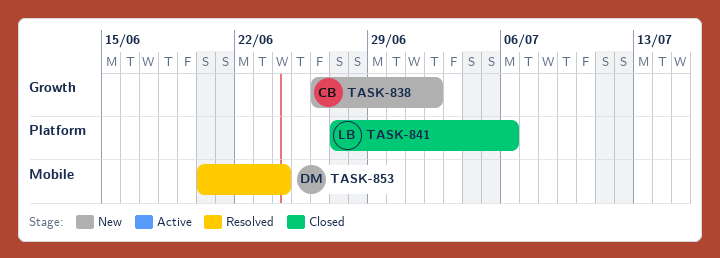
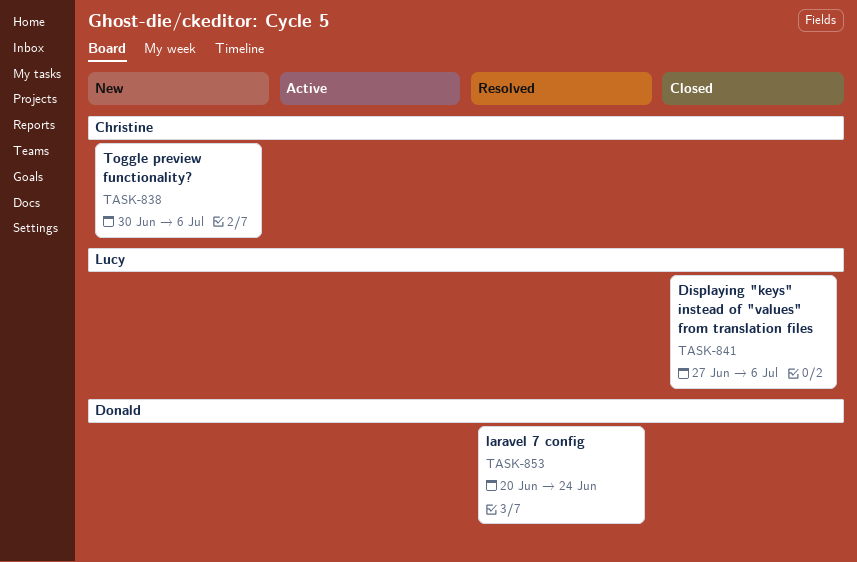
TASK-838, start: Jun 26 -> Jun 30
TASK-838, due: Jul 2 -> Jul 6

